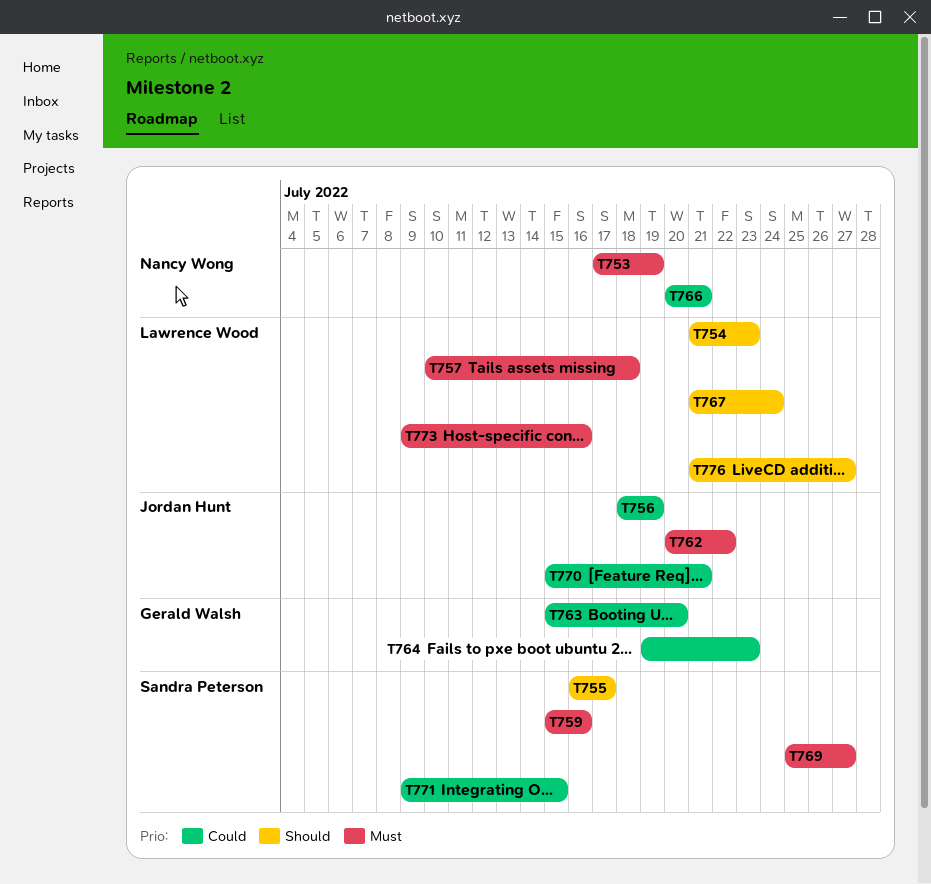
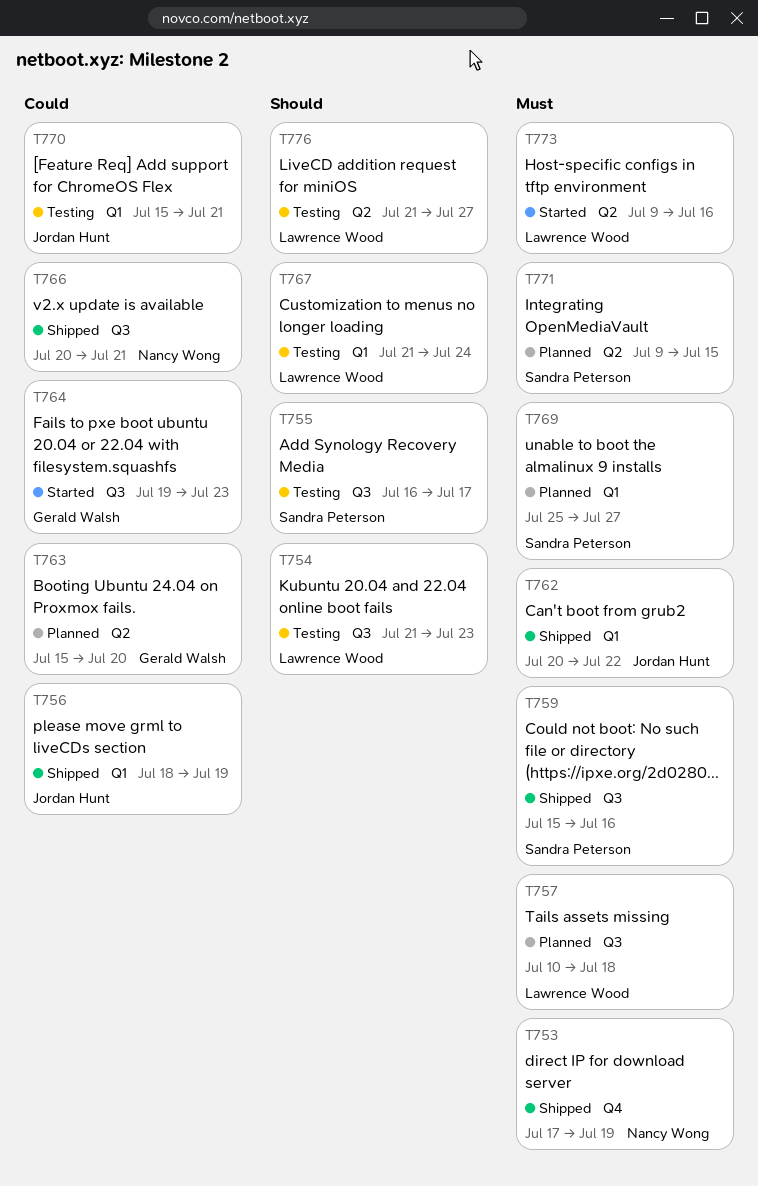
T771, priority: Could -> Must

